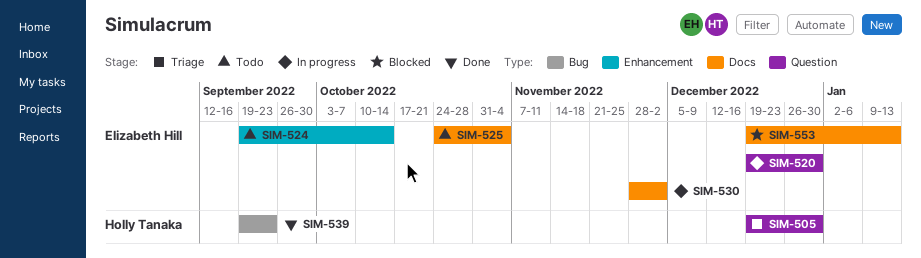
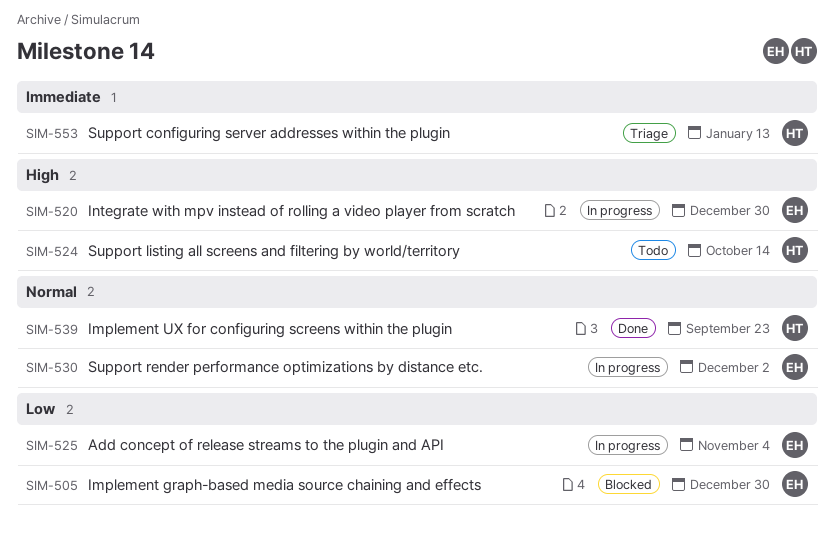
SIM-505, status: Triage -> Blocked
SIM-505, owner: Holly Tanaka -> Elizabeth Hill
SIM-524, owner: Elizabeth Hill -> Holly Tanaka
SIM-525, status: Todo -> In progress
SIM-553, status: Blocked -> Triage
SIM-553, owner: Elizabeth Hill -> Holly Tanaka

